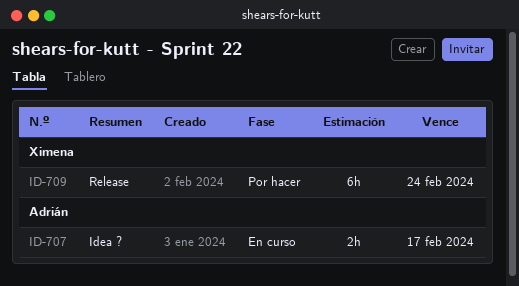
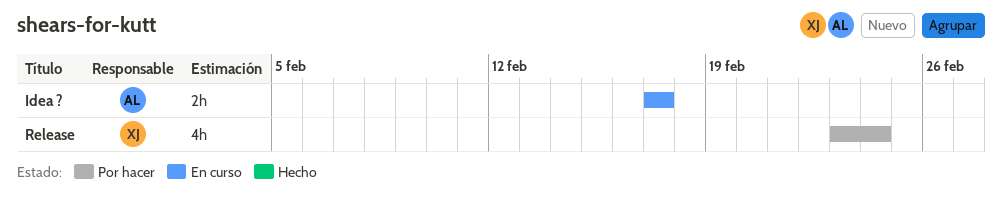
Release, estimate: 6h -> 4h

